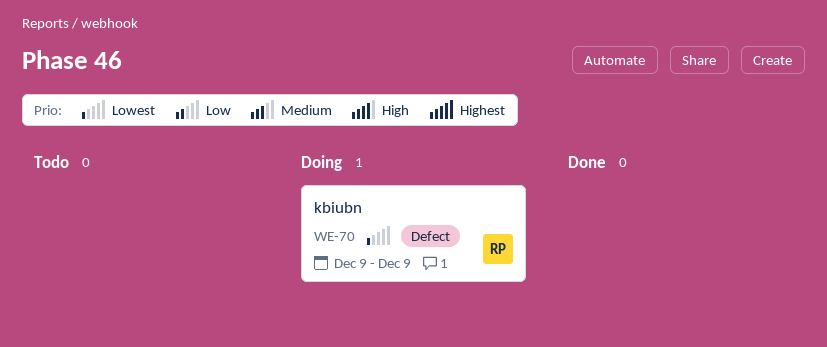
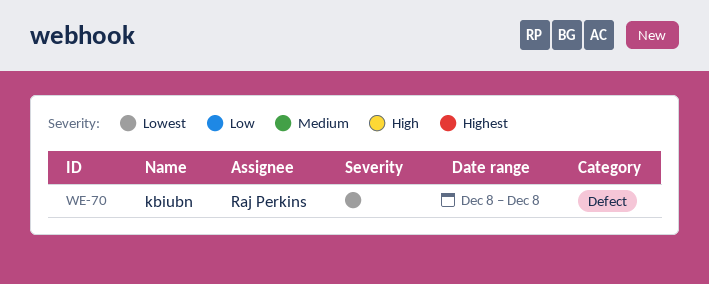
WE-70, start: Dec 9 -> Dec 8
WE-70, due: Dec 9 -> Dec 8

